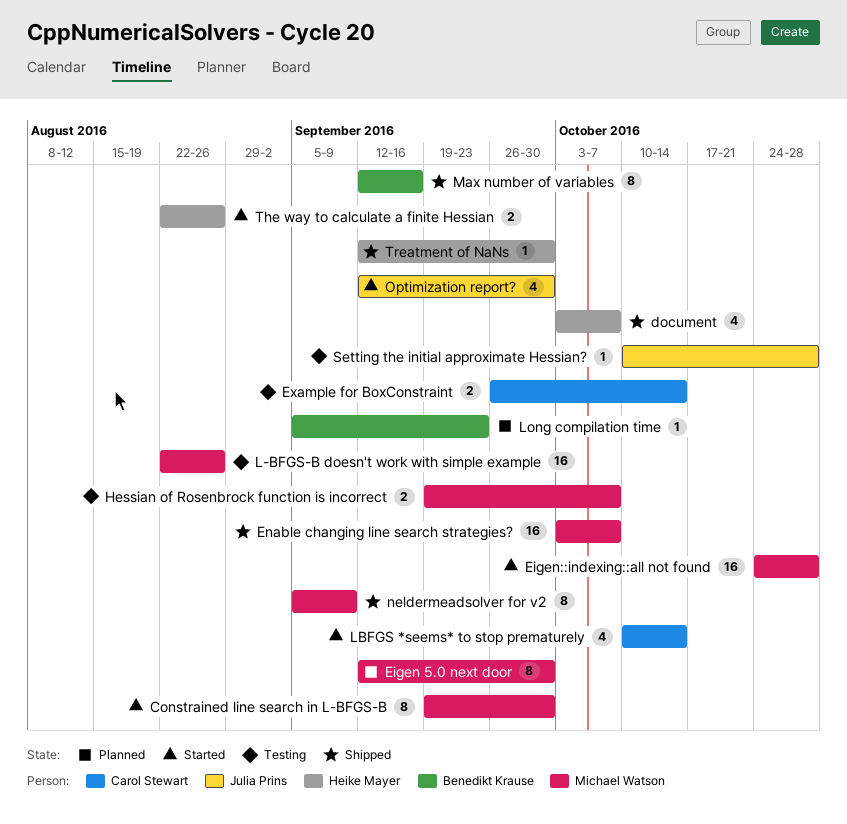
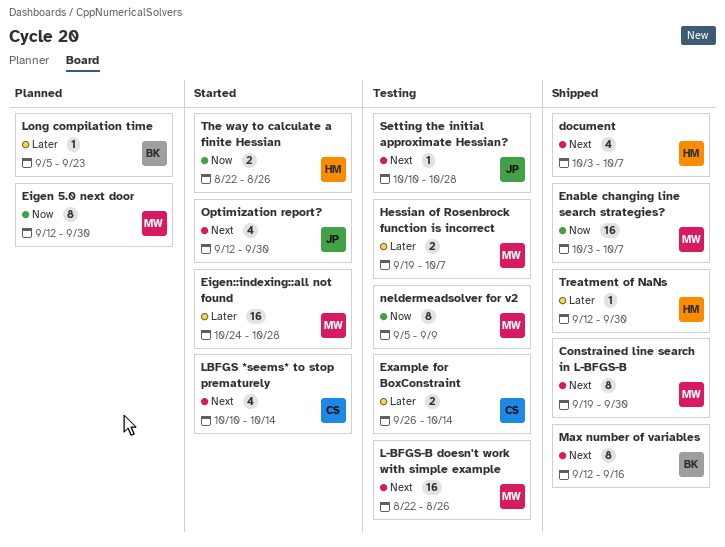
Constrained line search in L-BFGS-B, status: Started -> Shipped
neldermeadsolver for v2, status: Shipped -> Testing

